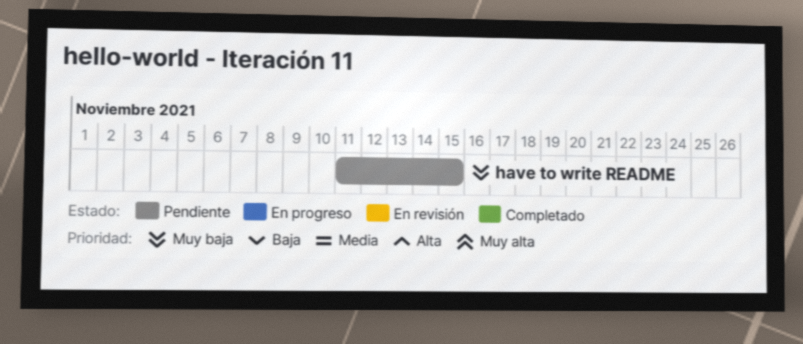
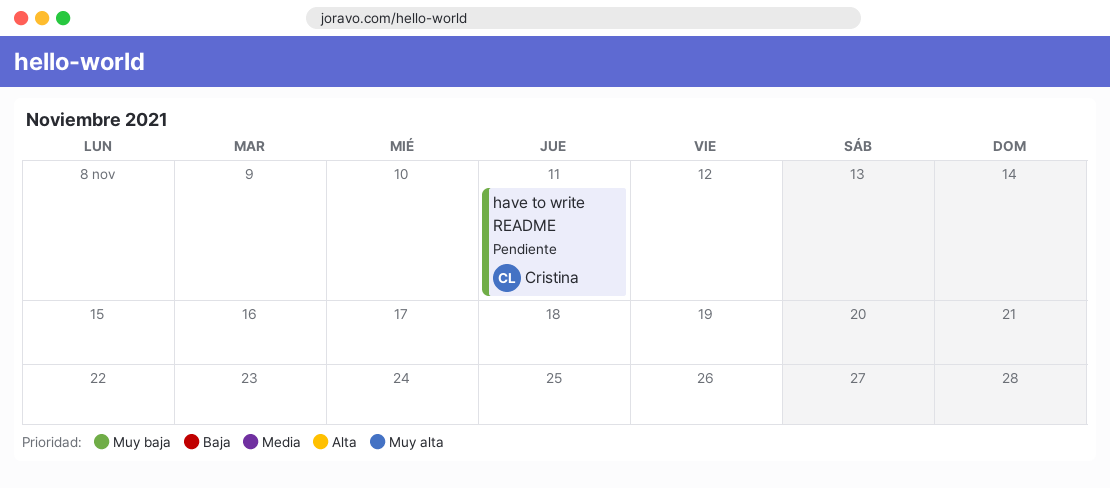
have to write README, due: Nov 15 -> Nov 11

